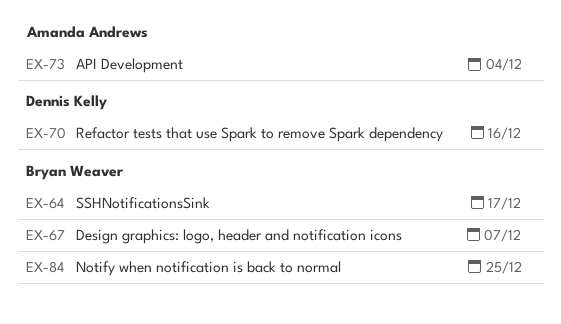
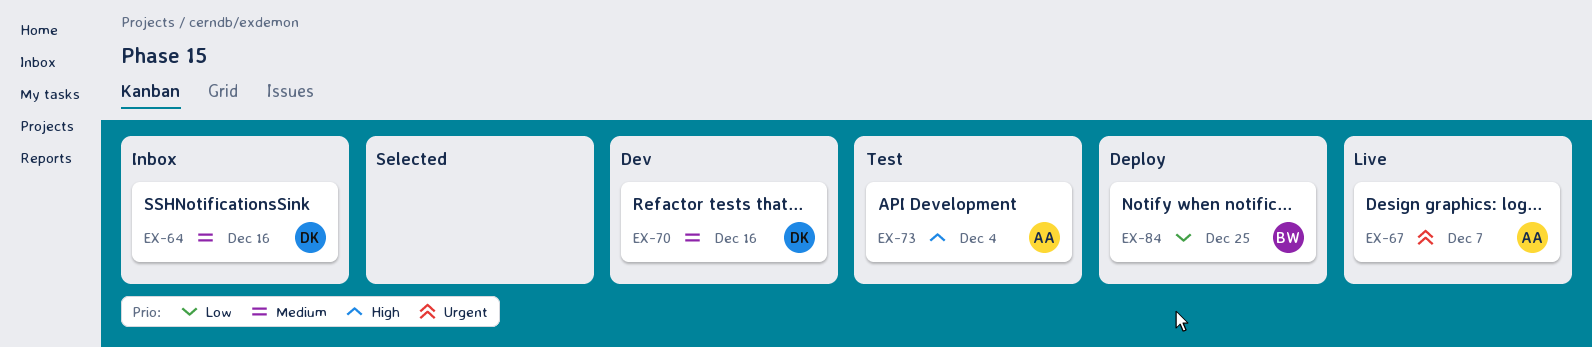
EX-64, owner: Bryan Weaver -> Dennis Kelly
EX-64, due: Dec 17 -> Dec 16
EX-67, owner: Bryan Weaver -> Amanda Andrews

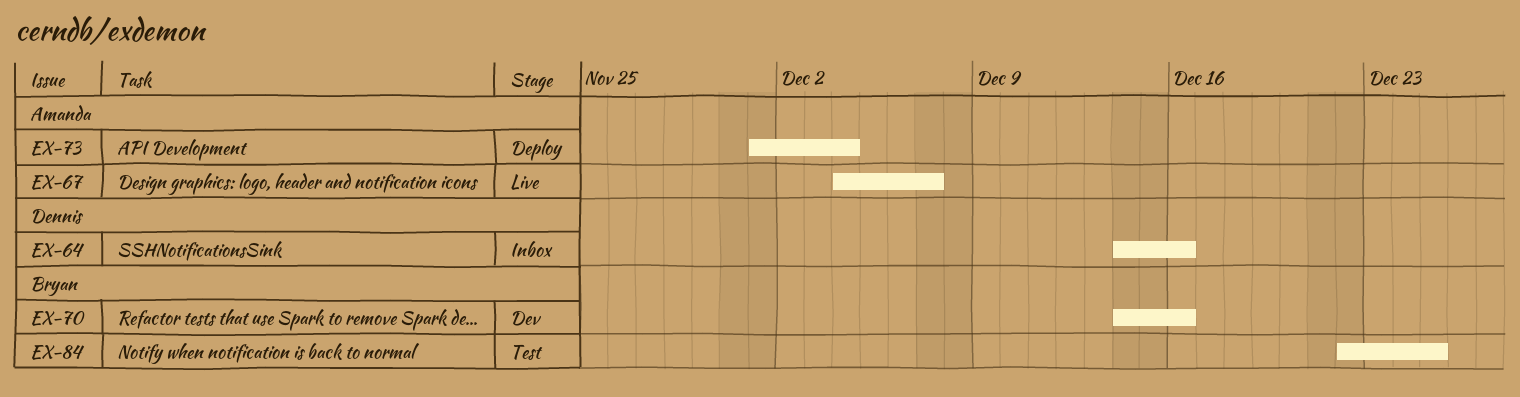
EX-70, owner: Dennis -> Bryan
EX-73, status: Test -> Deploy
EX-84, status: Deploy -> Test

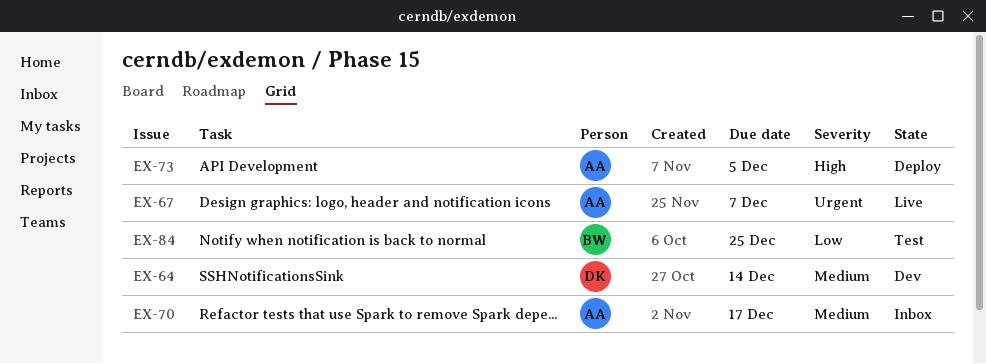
EX-64, status: Inbox -> Dev
EX-64, due: Dec 16 -> Dec 14
EX-70, status: Dev -> Inbox
EX-70, owner: Bryan -> Amanda
EX-70, due: Dec 16 -> Dec 17
EX-73, due: Dec 4 -> Dec 5

